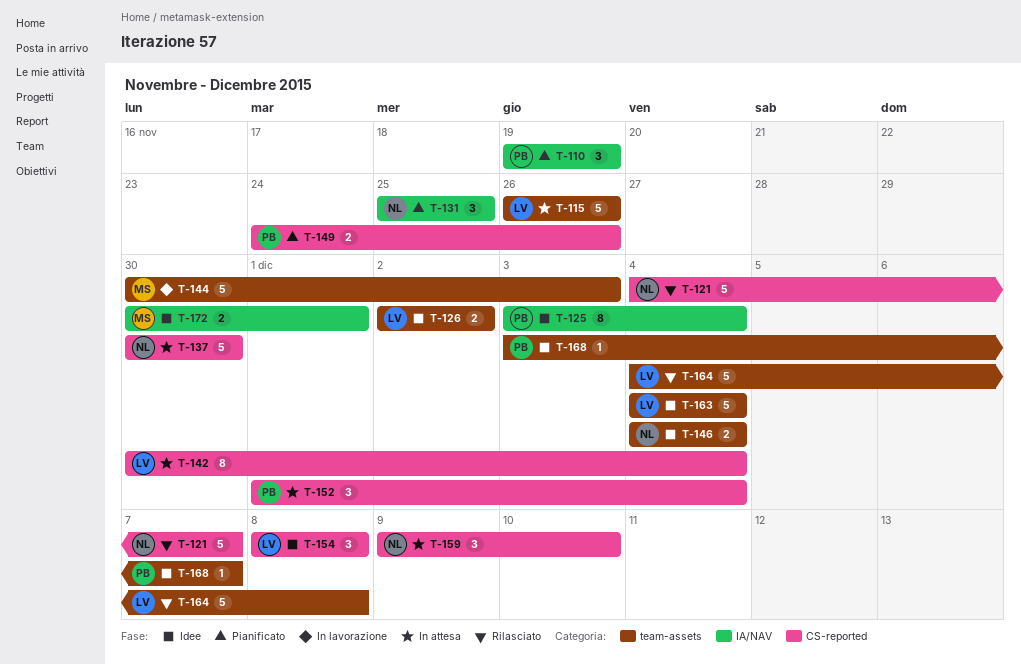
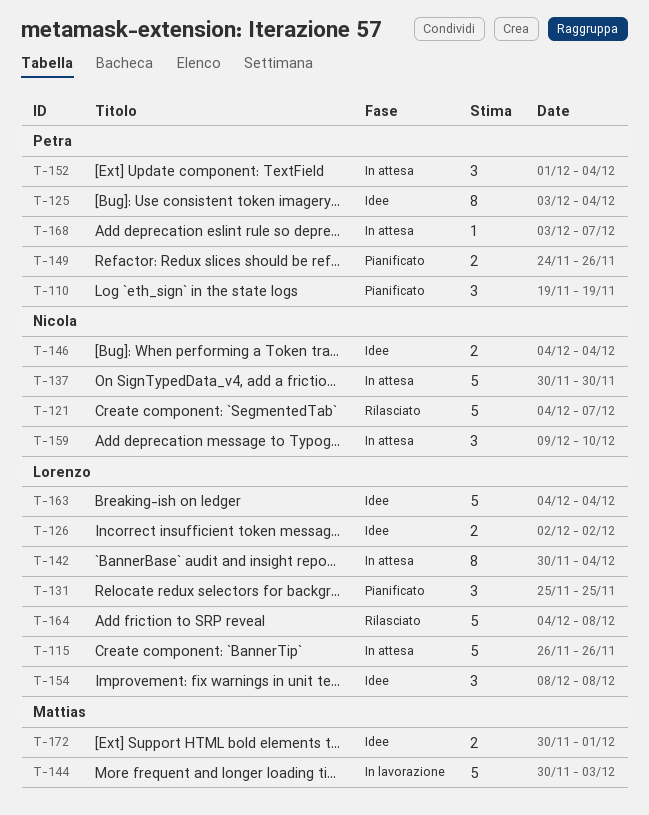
T-131, owner: Nicola -> Lorenzo
T-168, status: Idee -> In attesa

